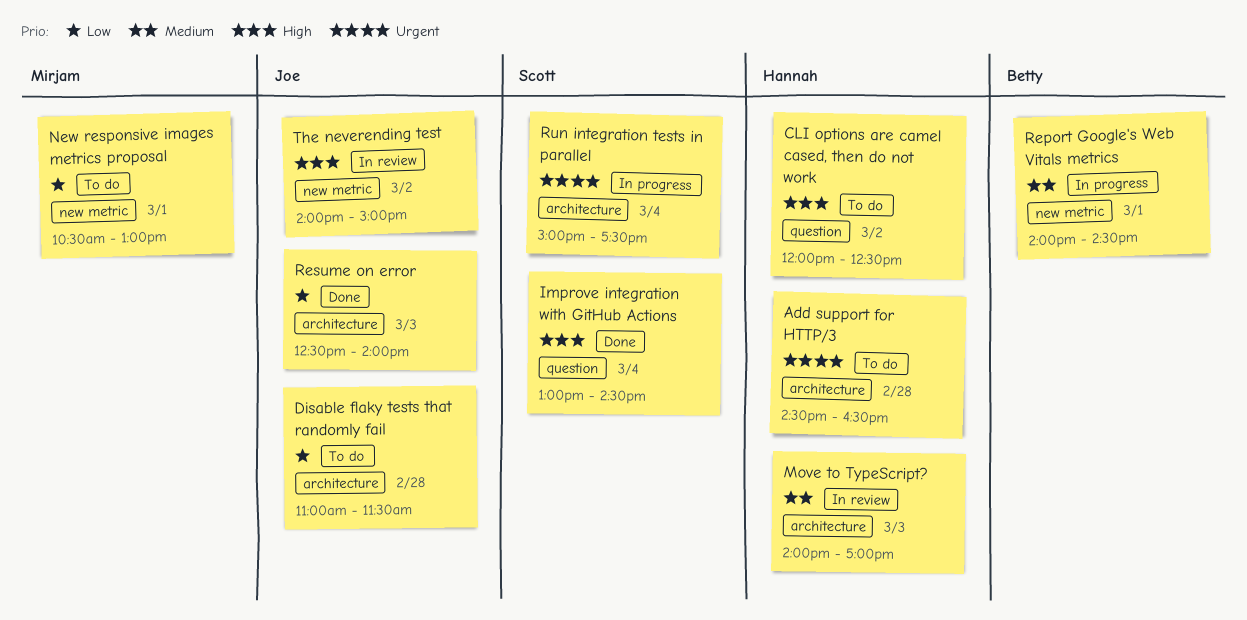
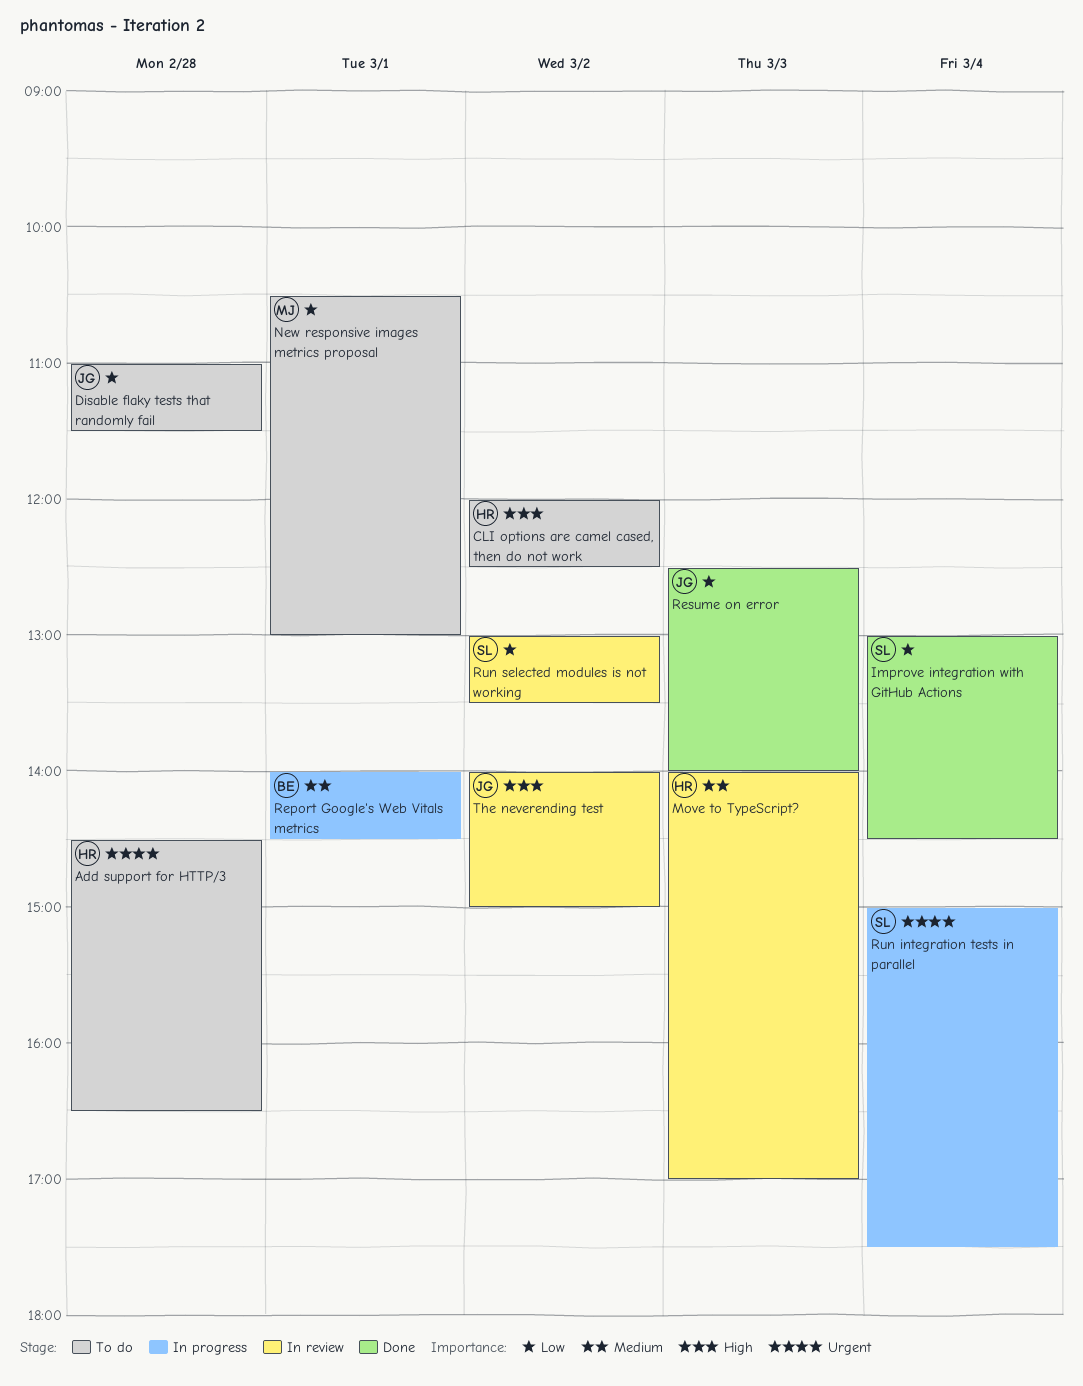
Improve integration with GitHub Actions, priority: High -> Low
Run selected modules is not working: none -> present

